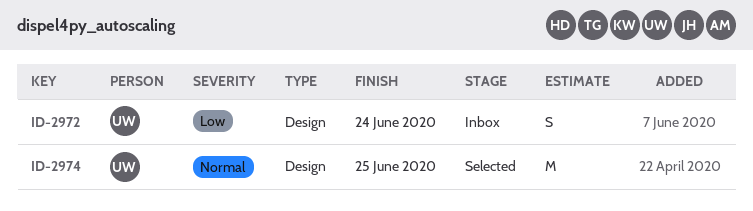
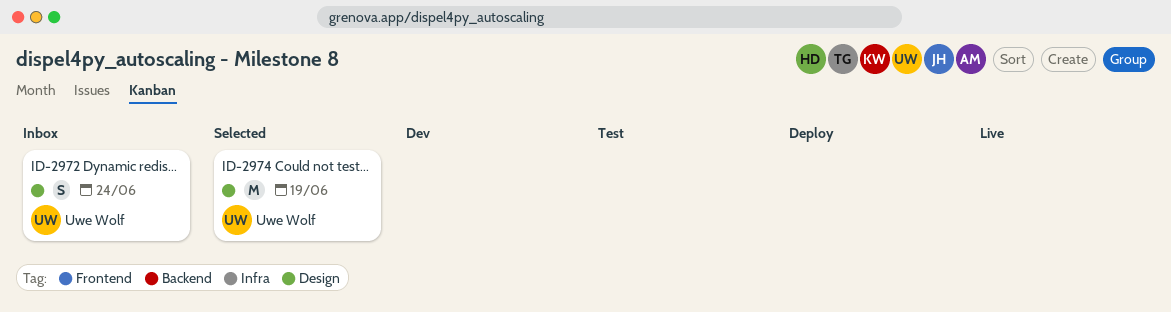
ID-2974, due: Jun 25 -> Jun 19

